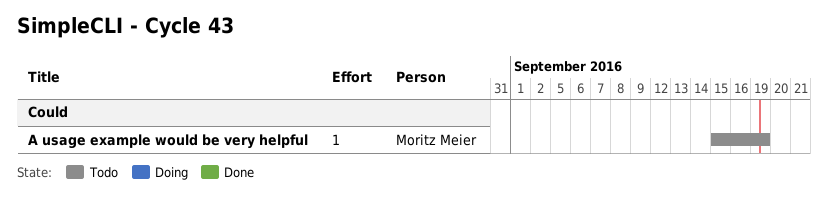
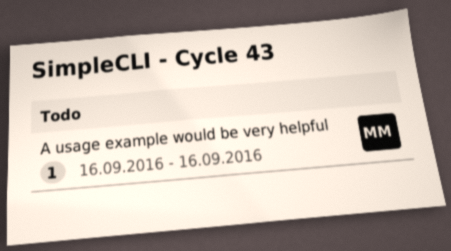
A usage example would be very helpful, start: Sep 15 -> Sep 16
A usage example would be very helpful, due: Sep 19 -> Sep 16

